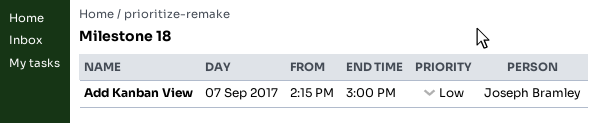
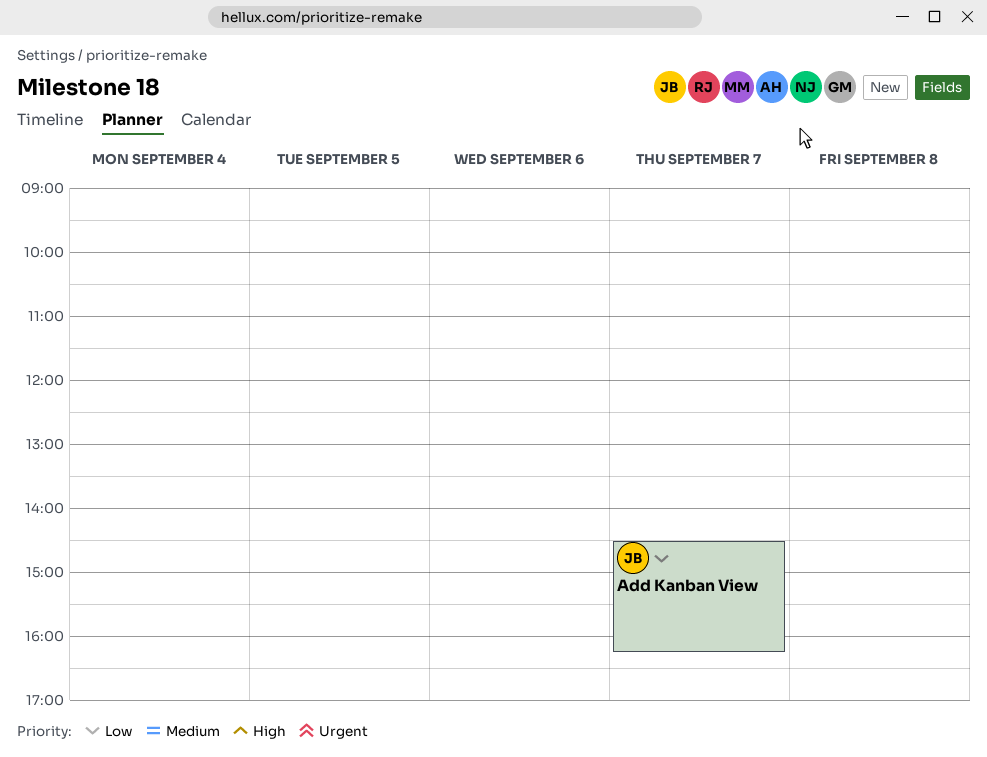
Add Kanban View, begins: 14:15 -> 14:30
Add Kanban View, ends: 15:00 -> 16:15

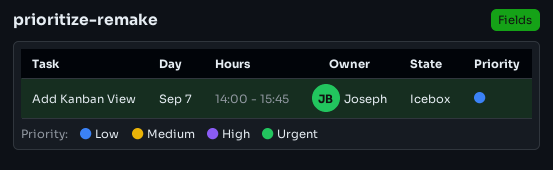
Add Kanban View, begins: 14:30 -> 14:00
Add Kanban View, ends: 16:15 -> 15:45

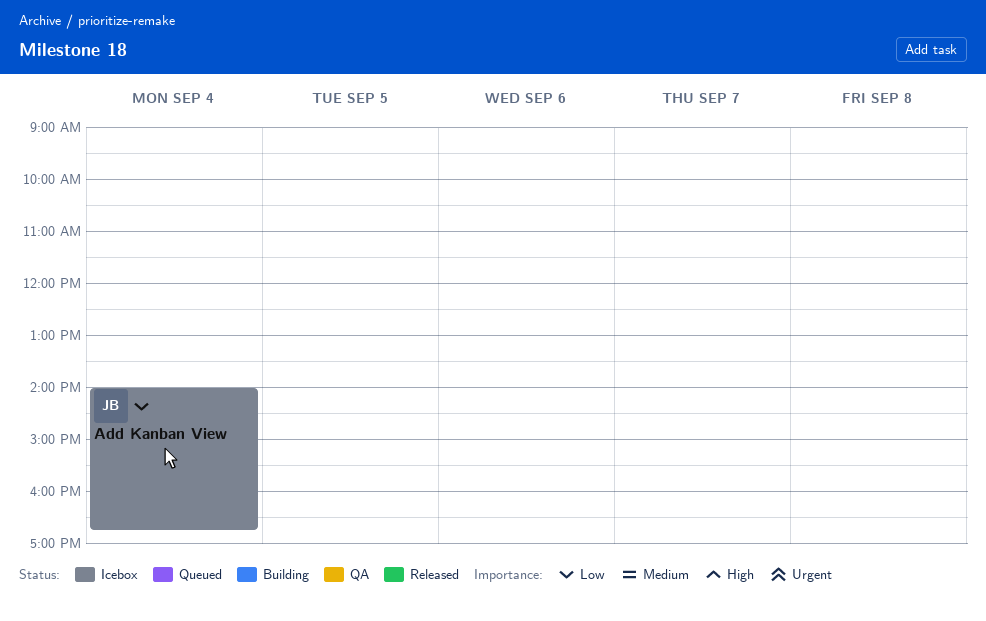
Add Kanban View, day: Sep 7 -> Sep 4
Add Kanban View, ends: 15:45 -> 16:45

